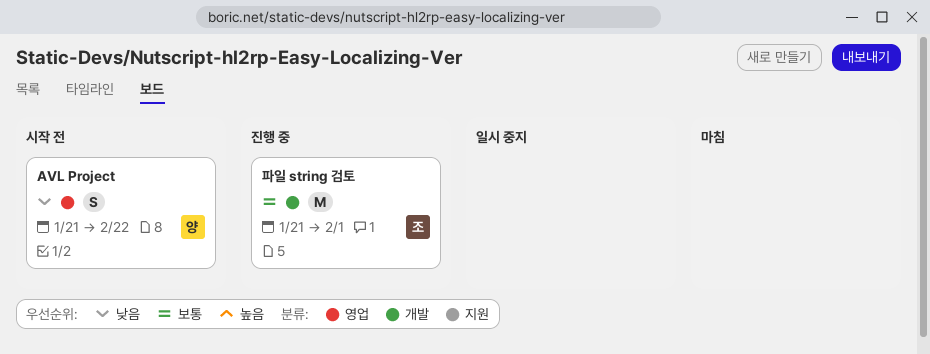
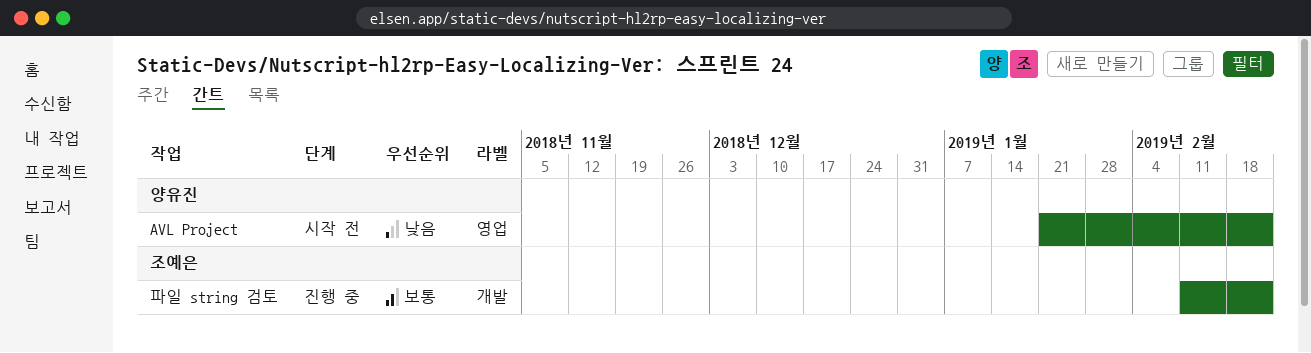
파일 string 검토, start: Jan 21 -> Feb 11
파일 string 검토, due: Feb 1 -> Feb 22

